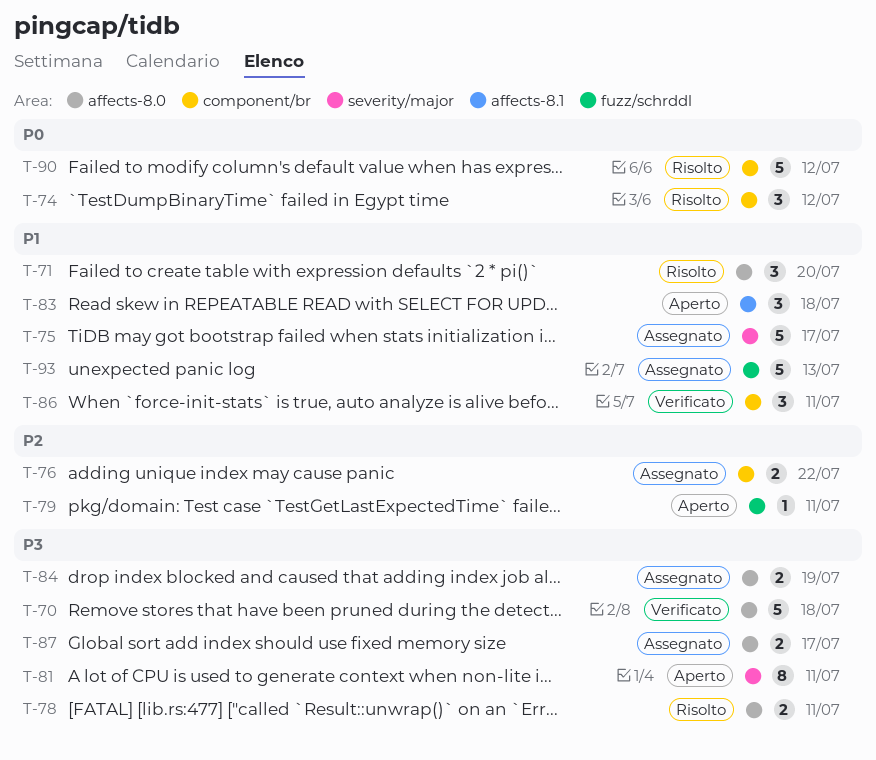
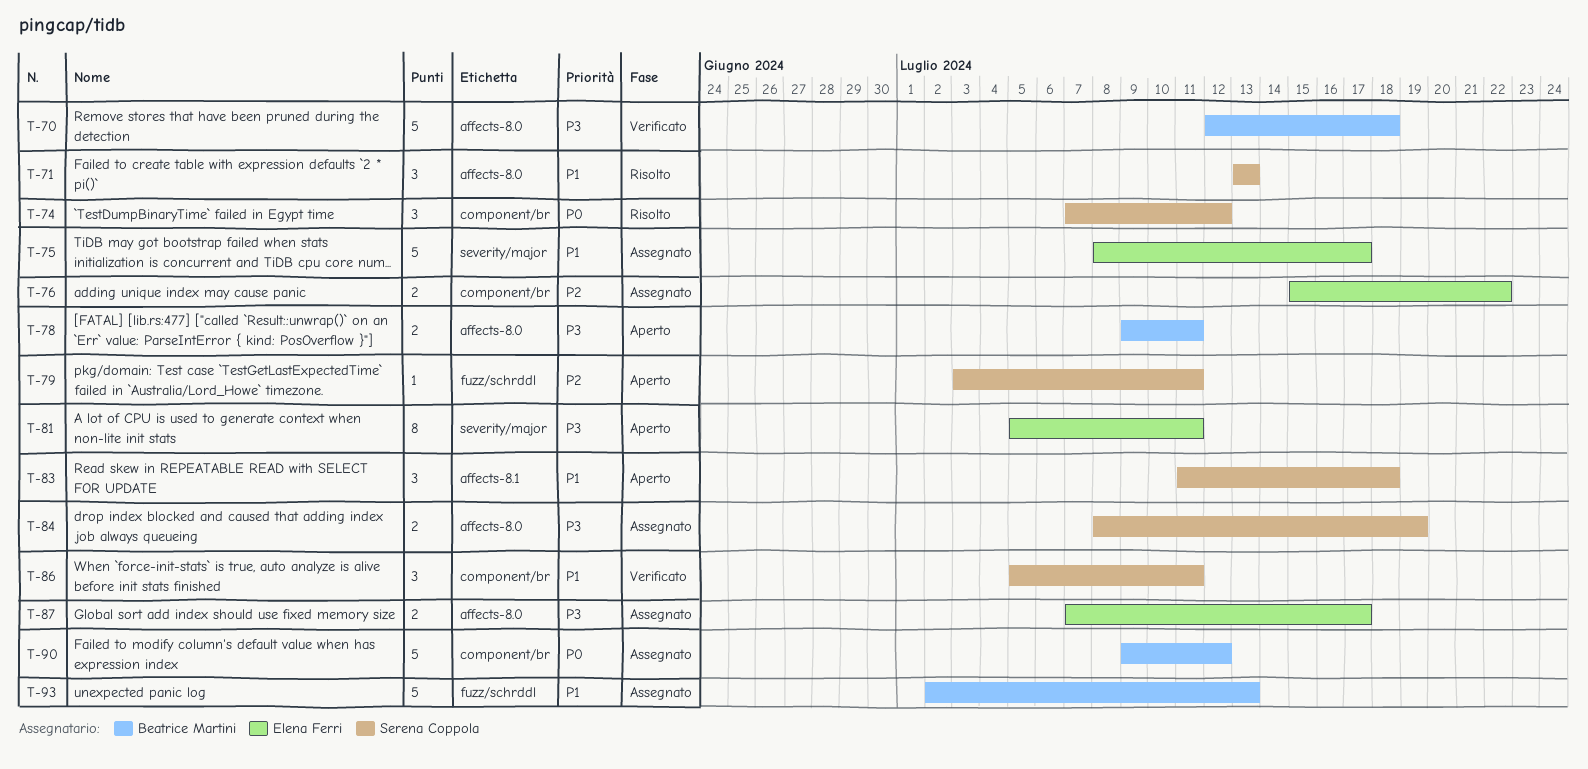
T-71, due: Jul 20 -> Jul 13
T-78, status: Risolto -> Aperto
T-90, status: Risolto -> Assegnato

